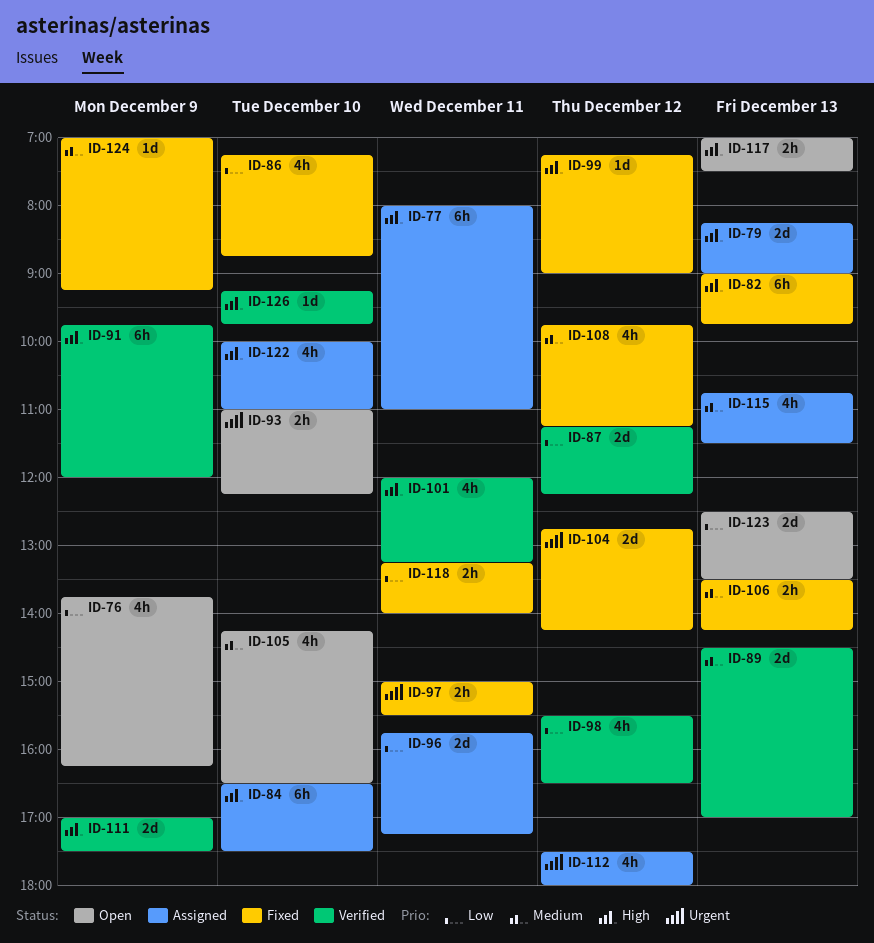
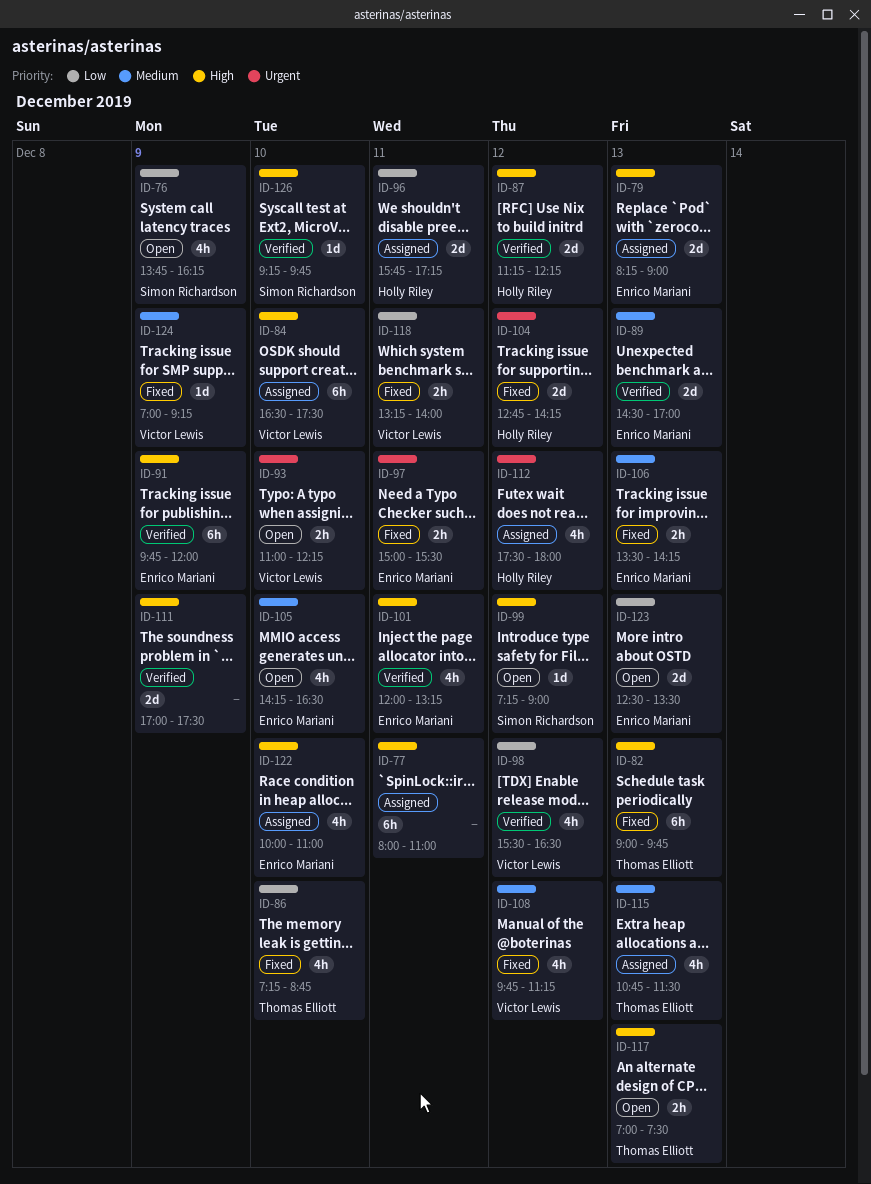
ID-87, priority: Low -> High
ID-99, status: Fixed -> Open

